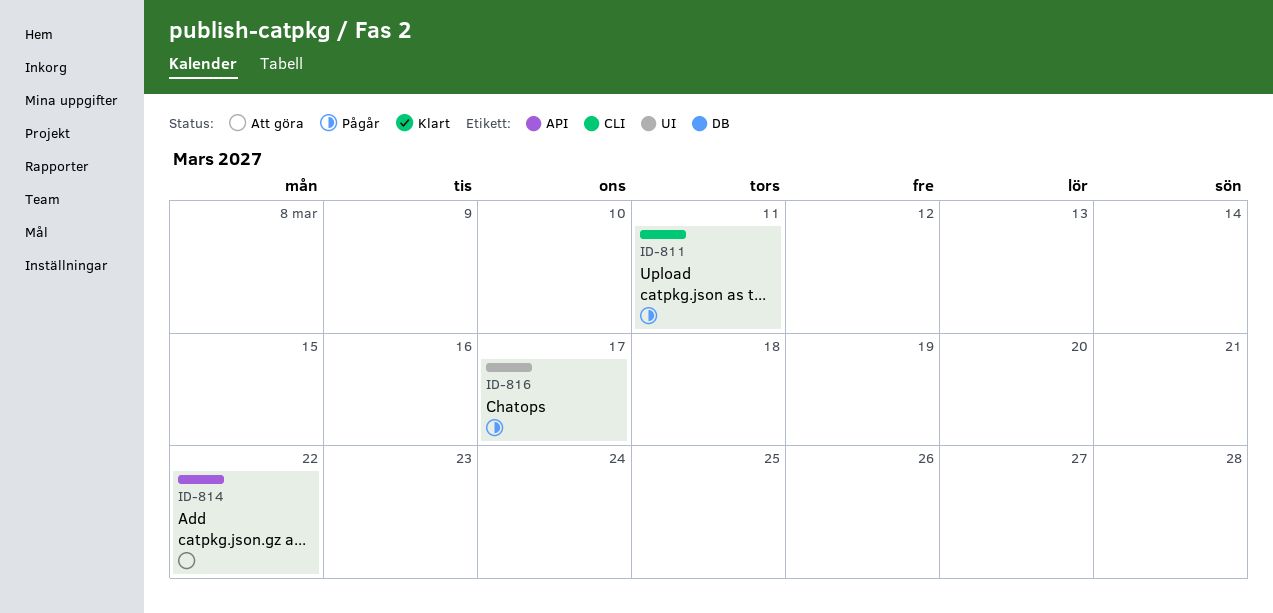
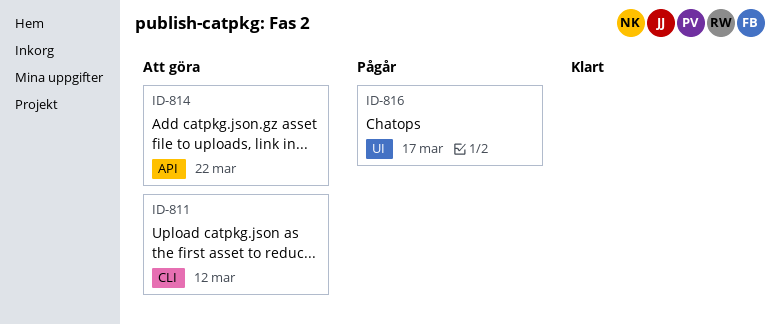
ID-811, status: Pågår -> Att göra
ID-811, due: Mar 11 -> Mar 12

